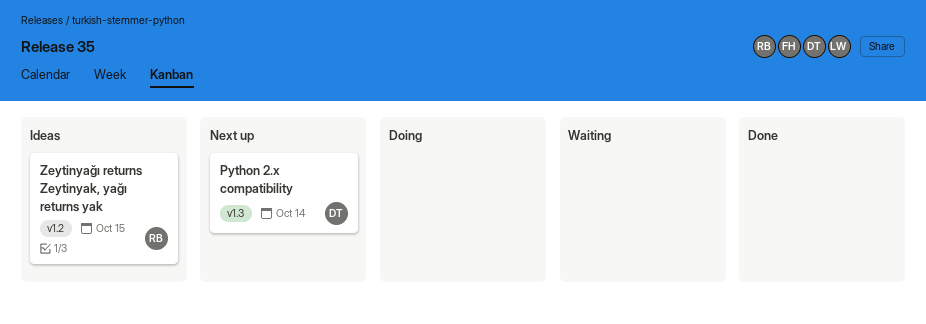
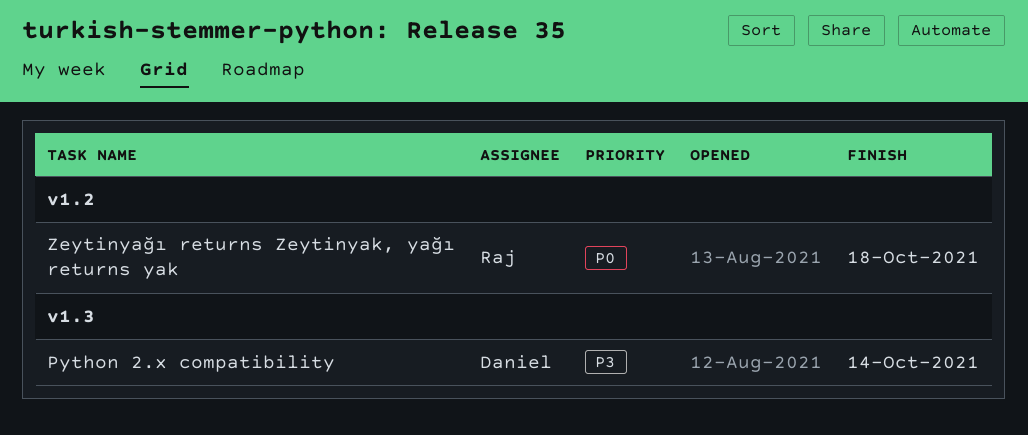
Zeytinyağı returns Zeytinyak, yağı returns yak, due: Oct 15 -> Oct 18

